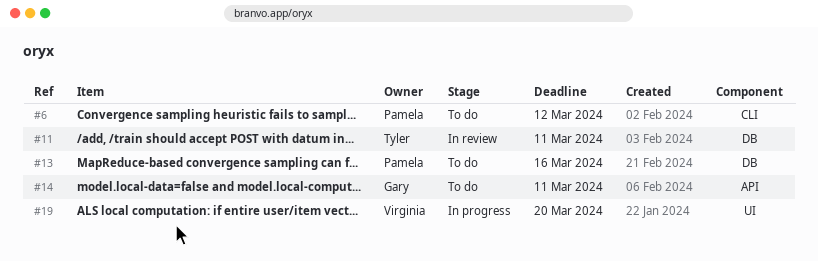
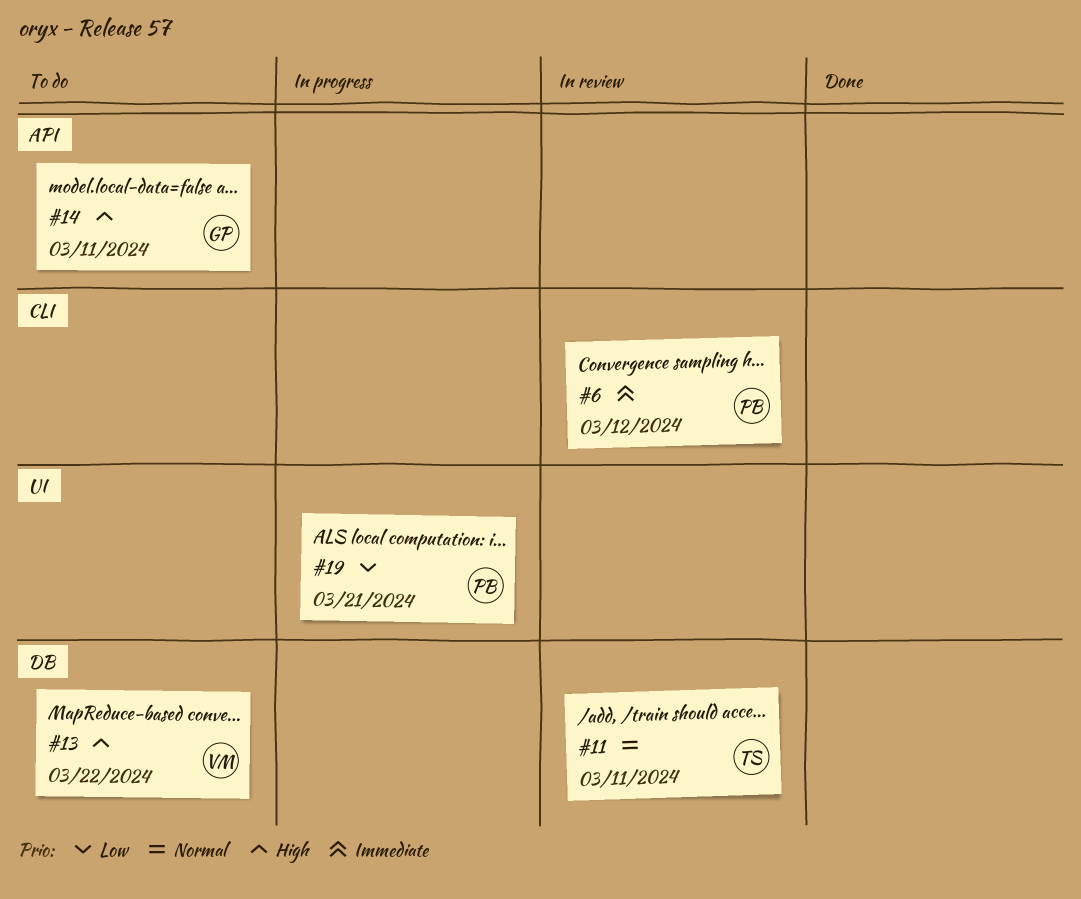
#6, status: To do -> In review
#13, owner: Pamela -> Virginia
#13, due: Mar 16 -> Mar 22
#19, owner: Virginia -> Pamela
#19, due: Mar 20 -> Mar 21

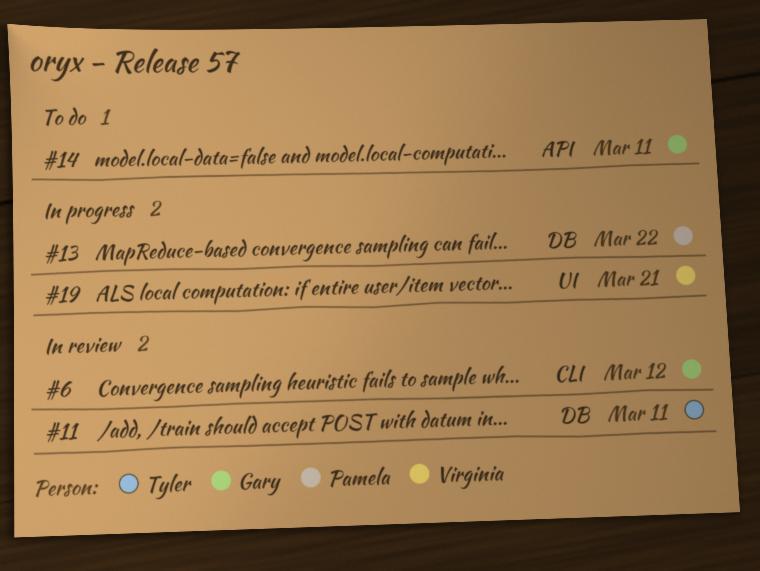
#6, owner: Pamela -> Gary
#13, status: To do -> In progress
#13, owner: Virginia -> Pamela
#19, owner: Pamela -> Virginia

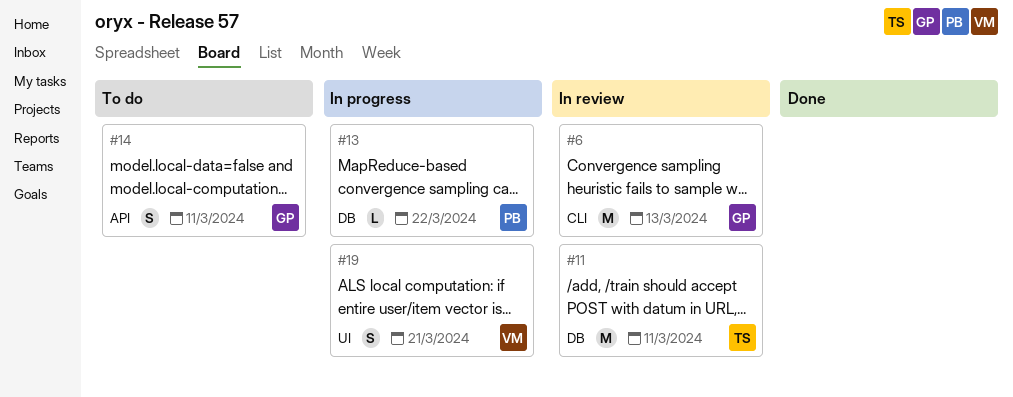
#6, due: Mar 12 -> Mar 13

